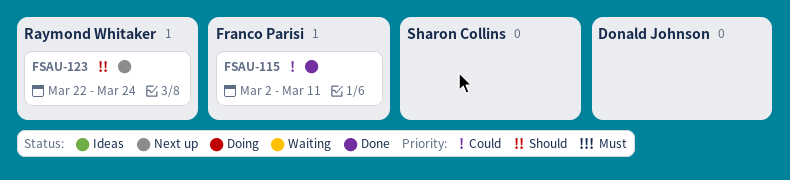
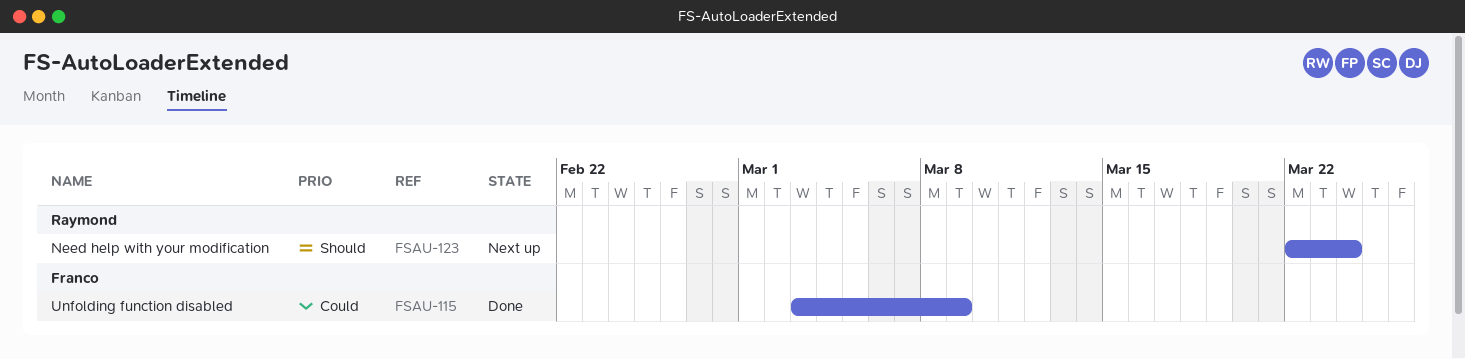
FSAU-115, start: Mar 2 -> Mar 3
FSAU-115, due: Mar 11 -> Mar 9

